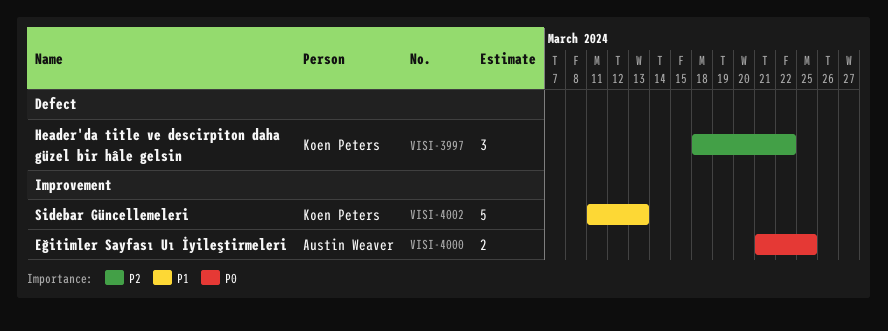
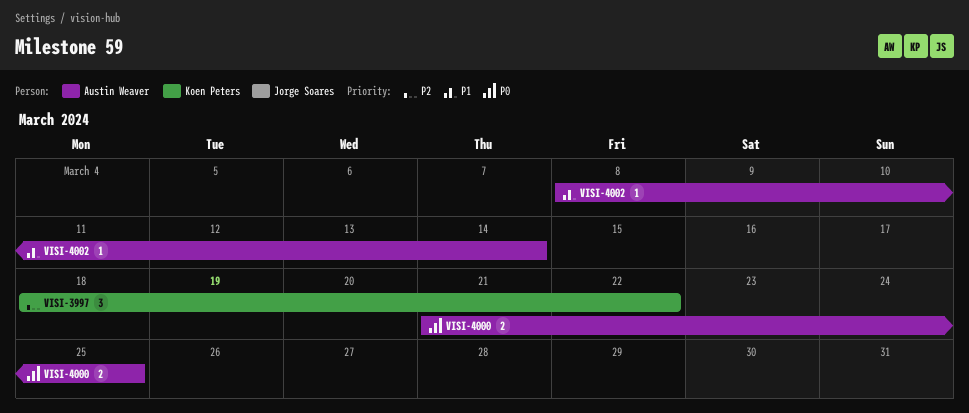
VISI-4002, owner: Koen Peters -> Austin Weaver
VISI-4002, estimate: 5 -> 1
VISI-4002, start: Mar 11 -> Mar 8
VISI-4002, due: Mar 13 -> Mar 14

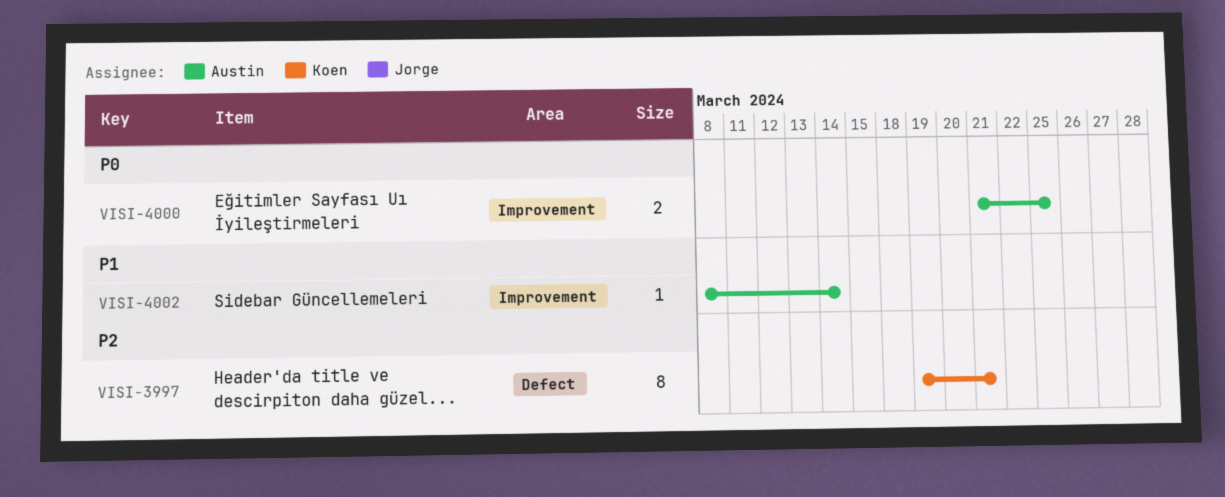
VISI-3997, estimate: 3 -> 8
VISI-3997, start: Mar 18 -> Mar 19
VISI-3997, due: Mar 22 -> Mar 21

